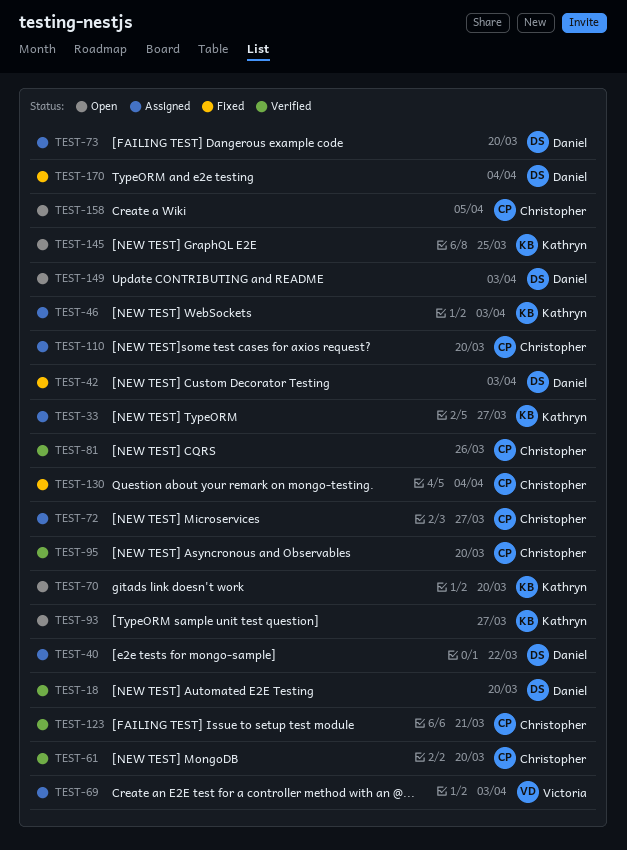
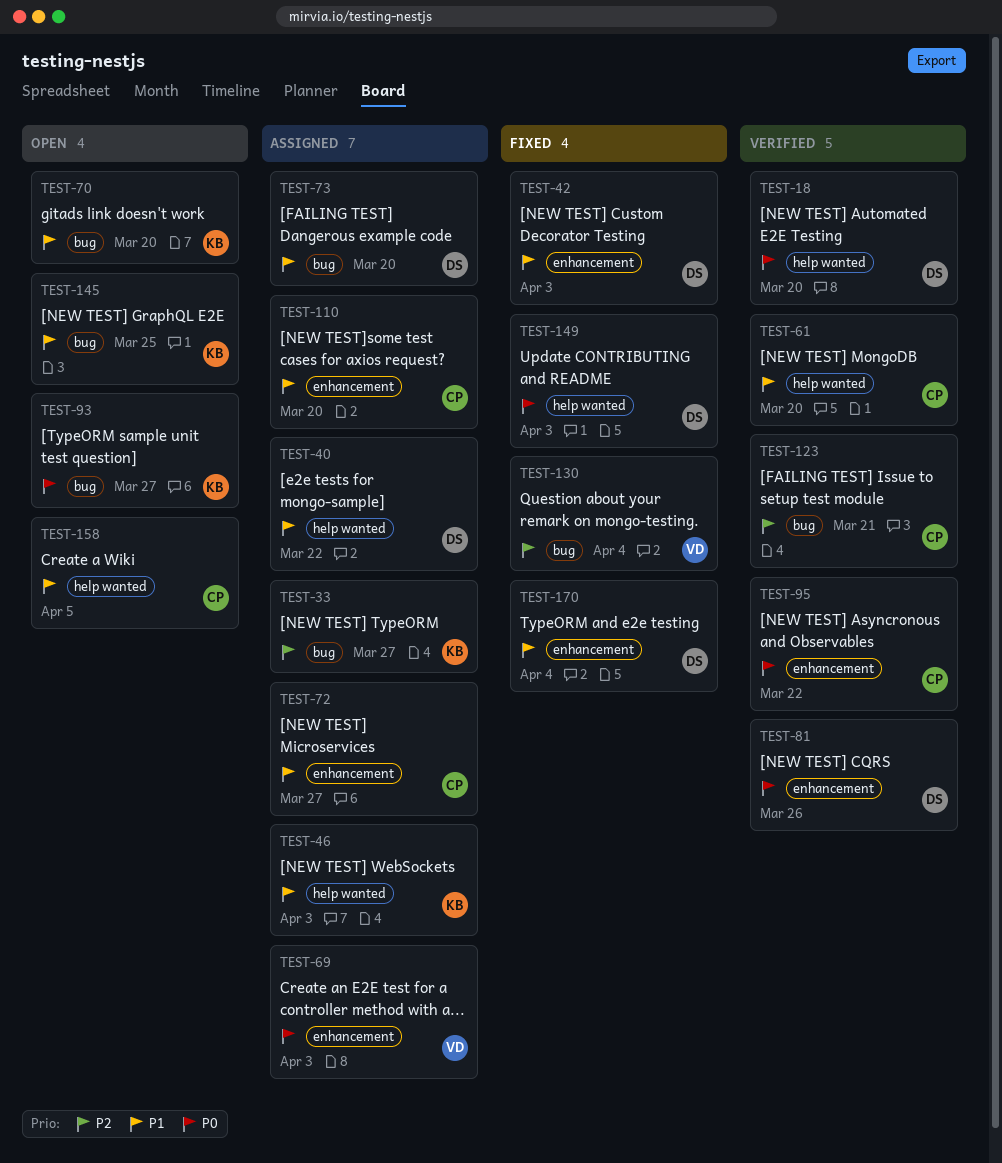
TEST-81, owner: Christopher -> Daniel
TEST-95, due: Mar 20 -> Mar 22
TEST-130, owner: Christopher -> Victoria
TEST-149, status: Open -> Fixed

